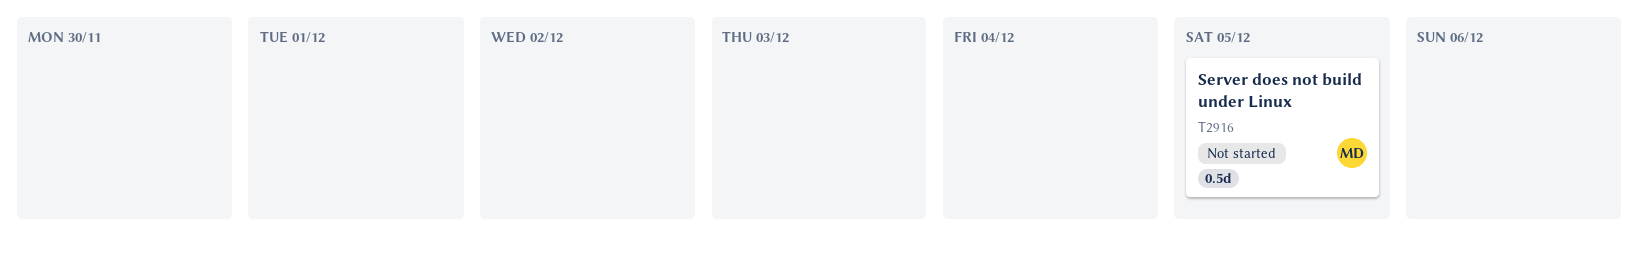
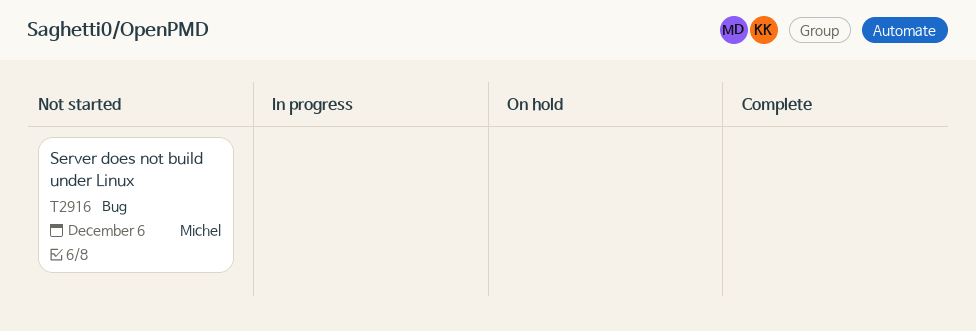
T2916, due: Dec 5 -> Dec 6

